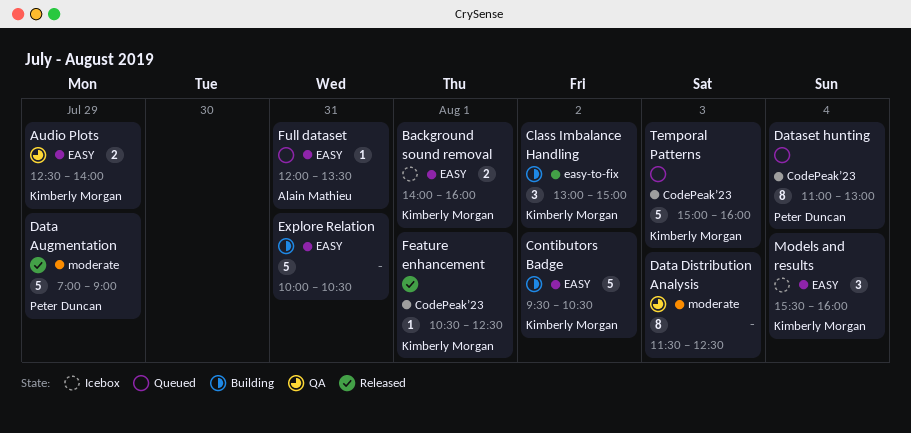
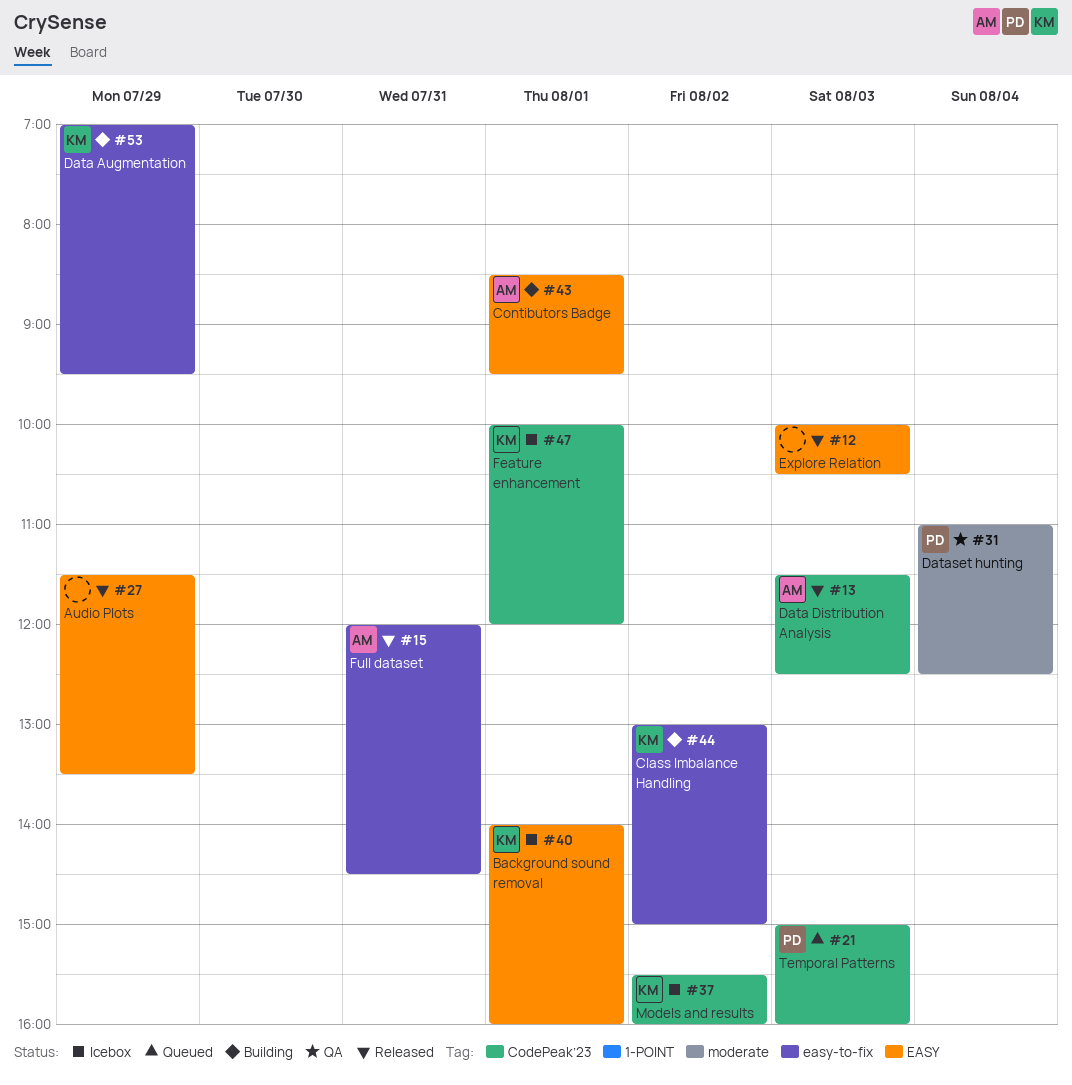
Audio Plots, status: QA -> Released
Audio Plots, owner: Kimberly Morgan -> none
Audio Plots, begins: 12:30 -> 11:30
Audio Plots, ends: 14:00 -> 13:30
Contibutors Badge, owner: Kimberly Morgan -> Alain Mathieu
Contibutors Badge, day: Aug 2 -> Aug 1
Contibutors Badge, begins: 09:30 -> 08:30
Contibutors Badge, ends: 10:30 -> 09:30
Data Augmentation, status: Released -> Building
Data Augmentation, owner: Peter Duncan -> Kimberly Morgan
Data Augmentation, label: moderate -> easy-to-fix
Data Augmentation, ends: 09:00 -> 09:30
Data Distribution Analysis, status: QA -> Released
Data Distribution Analysis, owner: none -> Alain Mathieu
Data Distribution Analysis, label: moderate -> CodePeak’23
Dataset hunting, status: Queued -> QA
Dataset hunting, label: CodePeak’23 -> moderate
Dataset hunting, ends: 13:00 -> 12:30
Explore Relation, status: Building -> Released
Explore Relation, day: Jul 31 -> Aug 3
Feature enhancement, status: Released -> Icebox
Feature enhancement, begins: 10:30 -> 10:00
Feature enhancement, ends: 12:30 -> 12:00
Full dataset, status: Queued -> Released
Full dataset, label: EASY -> easy-to-fix
Full dataset, ends: 13:30 -> 14:30
Models and results, label: EASY -> CodePeak’23
Models and results, day: Aug 4 -> Aug 2
Temporal Patterns, owner: Kimberly Morgan -> Peter Duncan

